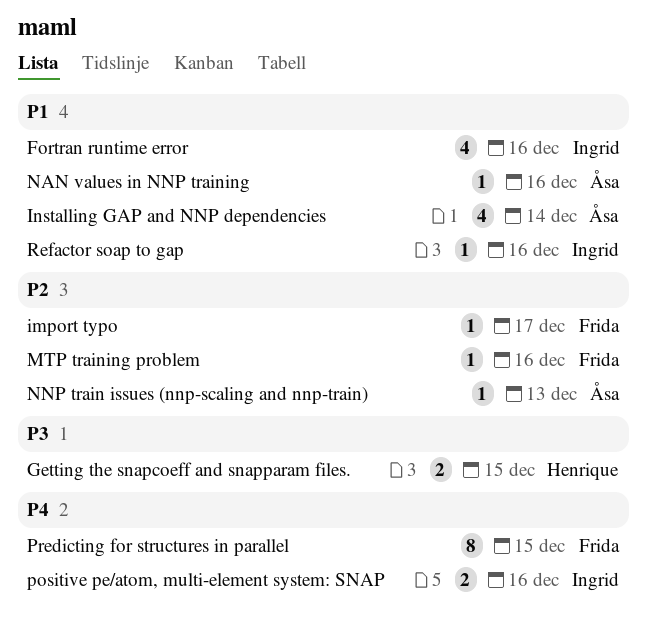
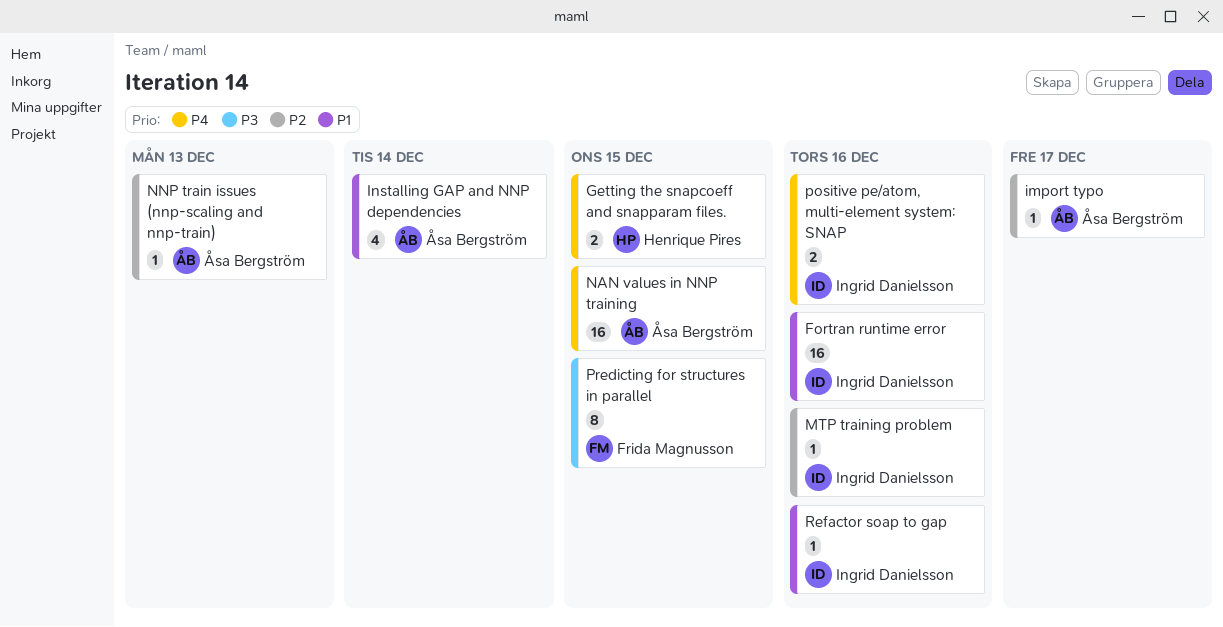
Fortran runtime error, estimate: 4 -> 16
Getting the snapcoeff and snapparam files., priority: P3 -> P4
import typo, owner: Frida Magnusson -> Åsa Bergström
MTP training problem, owner: Frida Magnusson -> Ingrid Danielsson
NAN values in NNP training, priority: P1 -> P4
NAN values in NNP training, estimate: 1 -> 16
NAN values in NNP training, due: Dec 16 -> Dec 15
Predicting for structures in parallel, priority: P4 -> P3

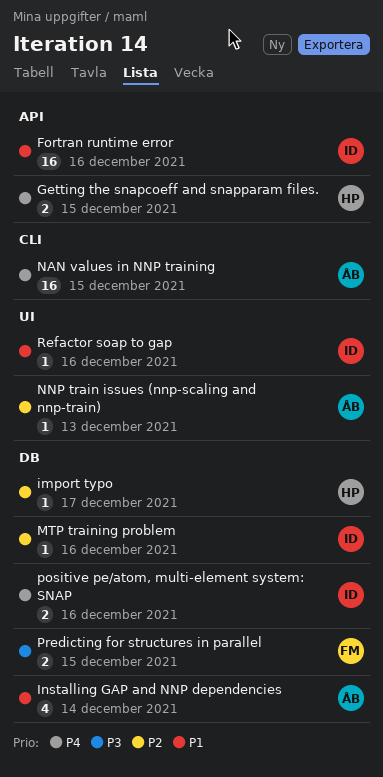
import typo, owner: Åsa Bergström -> Henrique Pires
Predicting for structures in parallel, estimate: 8 -> 2

